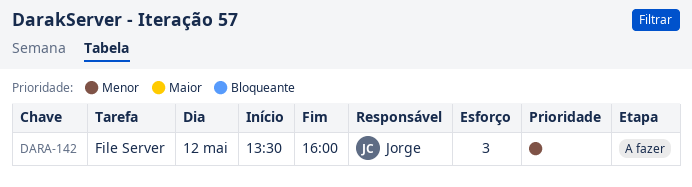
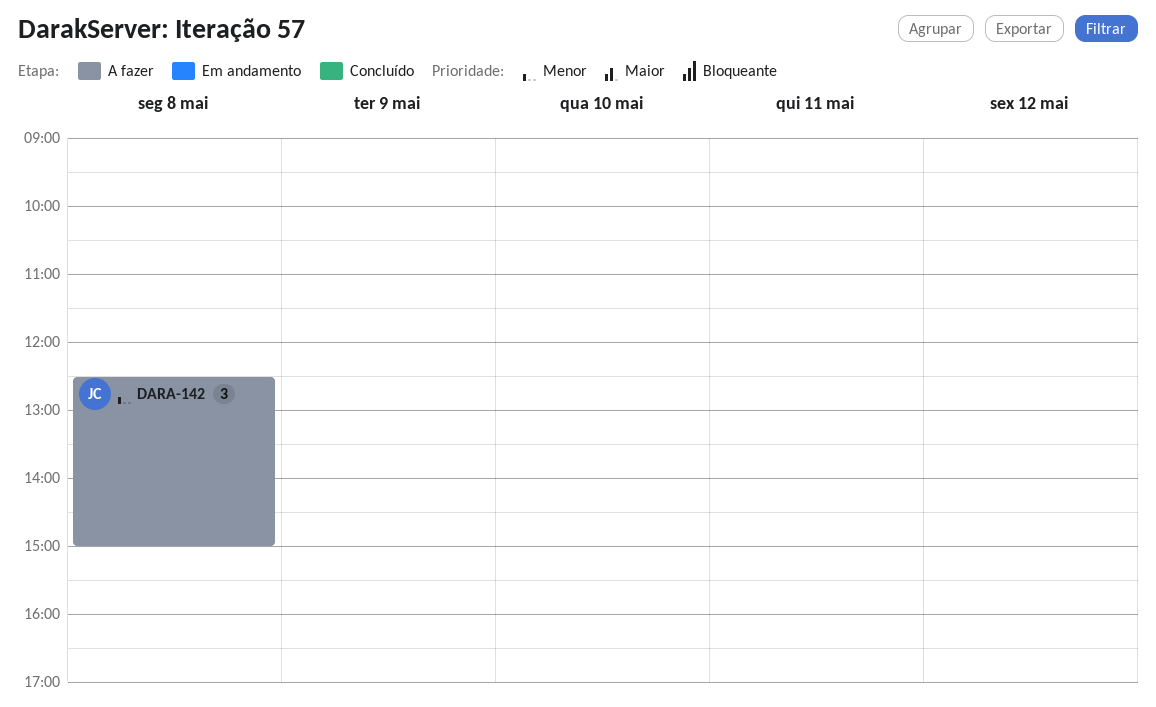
DARA-142, day: May 12 -> May 8
DARA-142, begins: 13:30 -> 12:30
DARA-142, ends: 16:00 -> 15:00

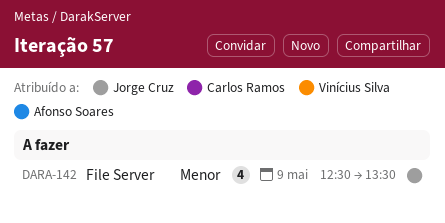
DARA-142, estimate: 3 -> 4
DARA-142, day: May 8 -> May 9
DARA-142, ends: 15:00 -> 13:30

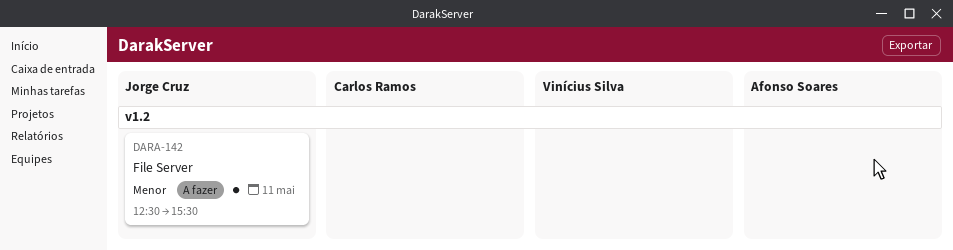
DARA-142, estimate: 4 -> 1
DARA-142, day: May 9 -> May 11
DARA-142, ends: 13:30 -> 15:30

